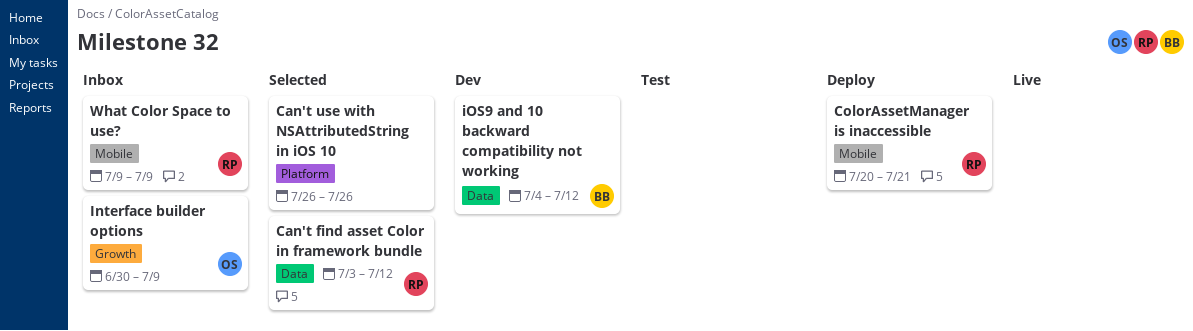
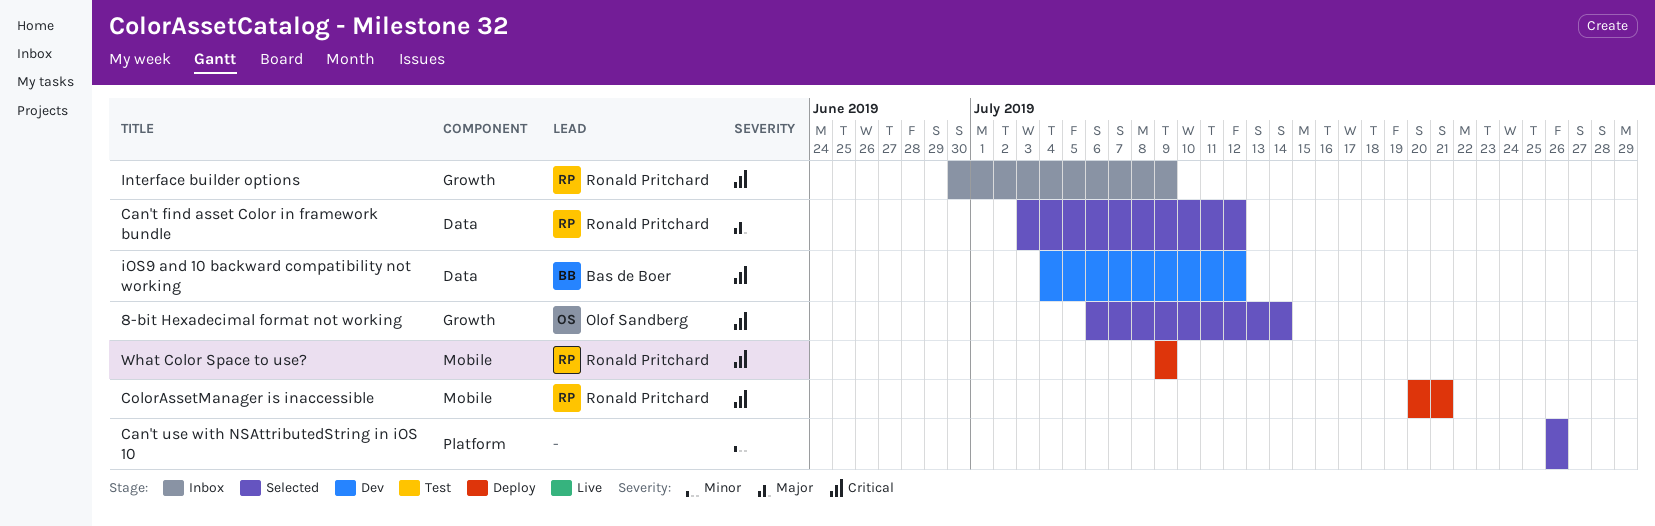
8-bit Hexadecimal format not working: none -> present
Interface builder options, owner: Olof Sandberg -> Ronald Pritchard
What Color Space to use?, status: Inbox -> Deploy

